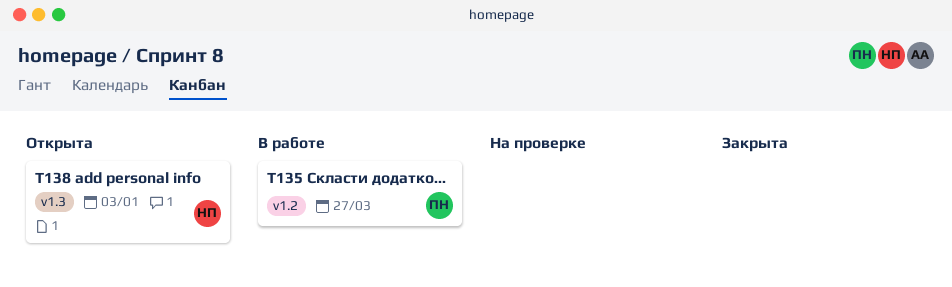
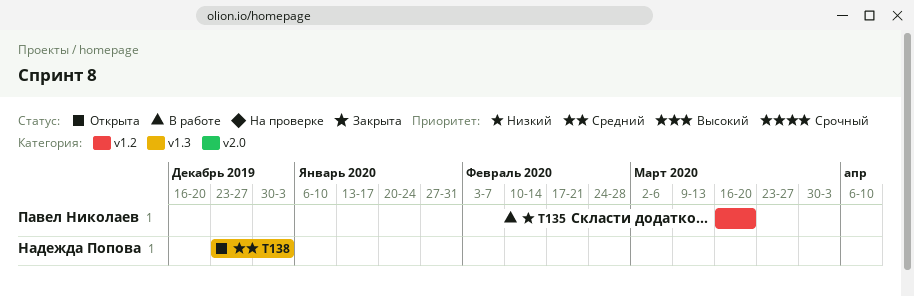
T135, due: Mar 27 -> Mar 20

